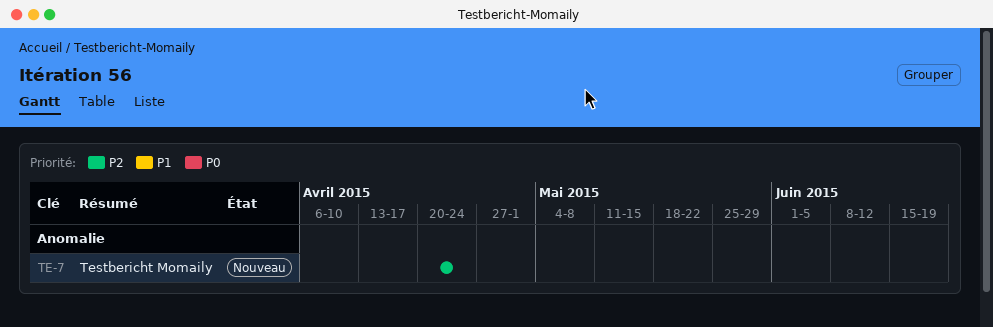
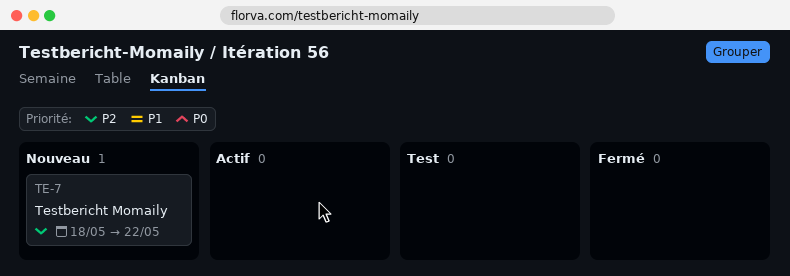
TE-7, start: Apr 20 -> May 18
TE-7, due: Apr 24 -> May 22

